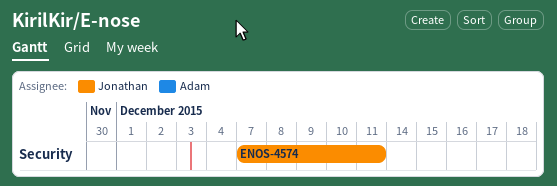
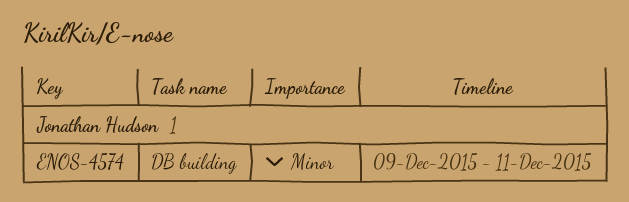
ENOS-4574, start: Dec 7 -> Dec 9

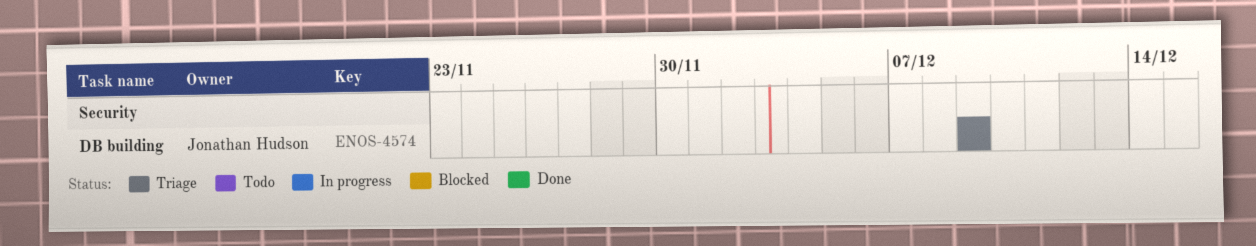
ENOS-4574, due: Dec 11 -> Dec 9

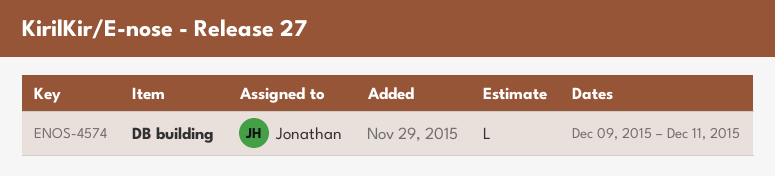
ENOS-4574, due: Dec 9 -> Dec 11

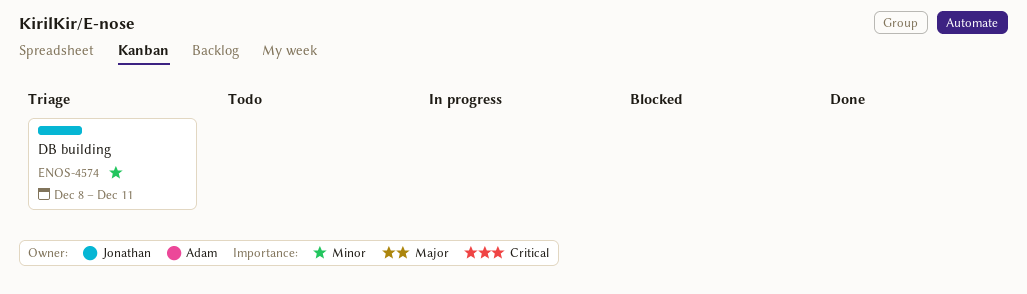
ENOS-4574, start: Dec 9 -> Dec 8

